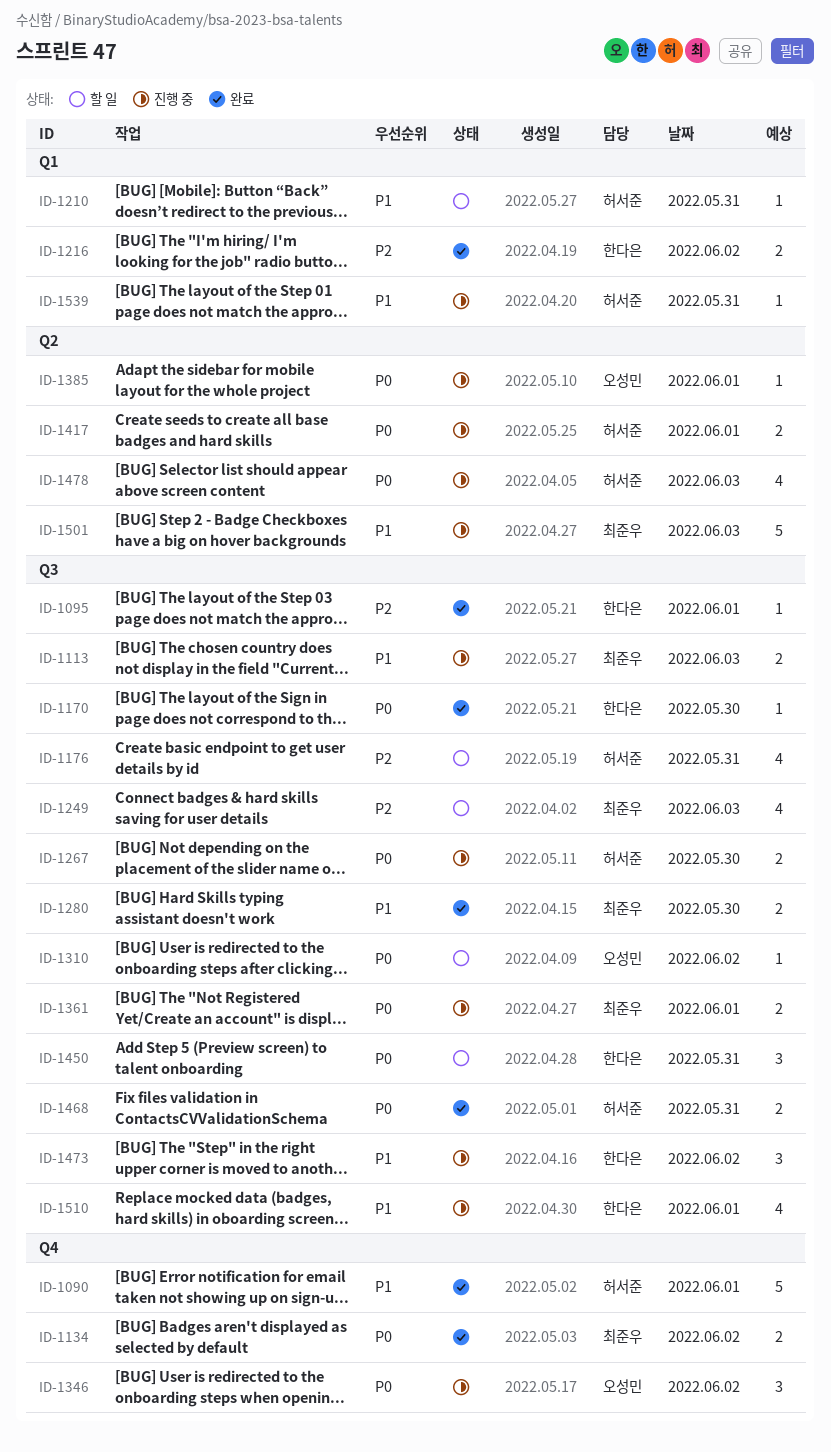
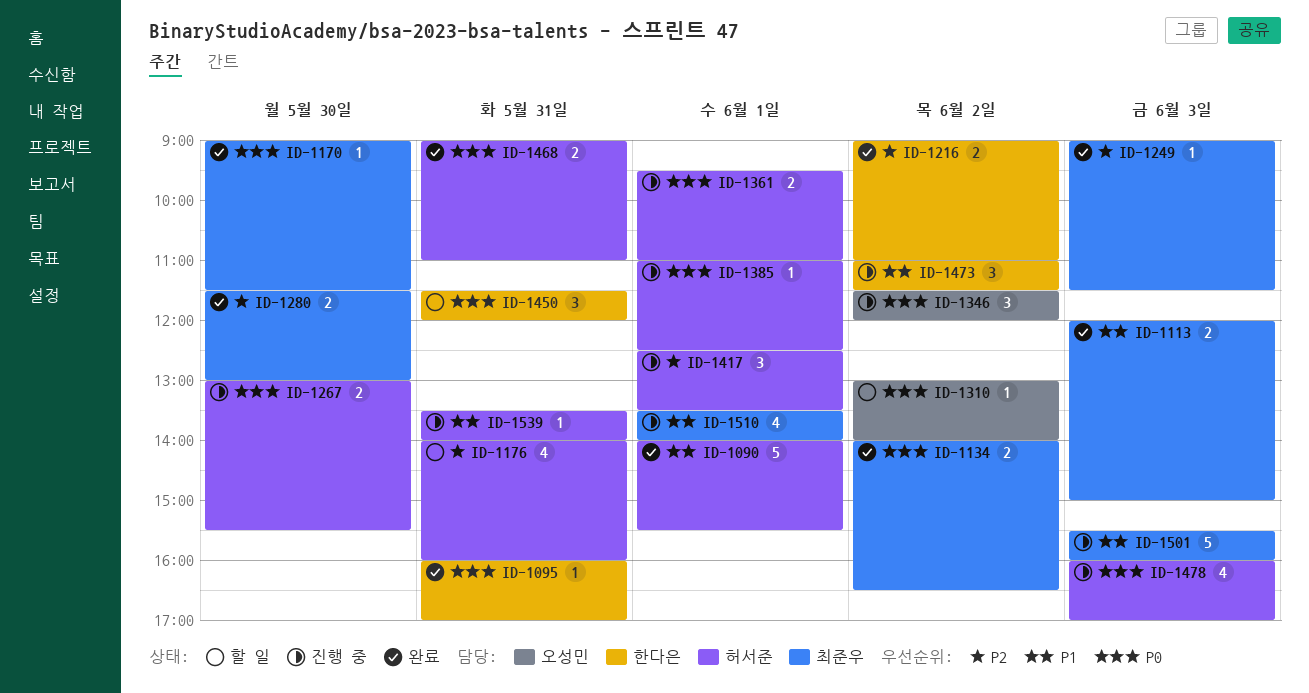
ID-1095, priority: P2 -> P0
ID-1095, day: Jun 1 -> May 31
ID-1113, status: 진행 중 -> 완료
ID-1170, owner: 한다은 -> 최준우
ID-1210: present -> none
ID-1249, status: 할 일 -> 완료
ID-1249, estimate: 4 -> 1
ID-1280, priority: P1 -> P2
ID-1361, owner: 최준우 -> 허서준
ID-1385, owner: 오성민 -> 허서준
ID-1417, priority: P0 -> P2
ID-1417, estimate: 2 -> 3
ID-1510, owner: 한다은 -> 최준우

